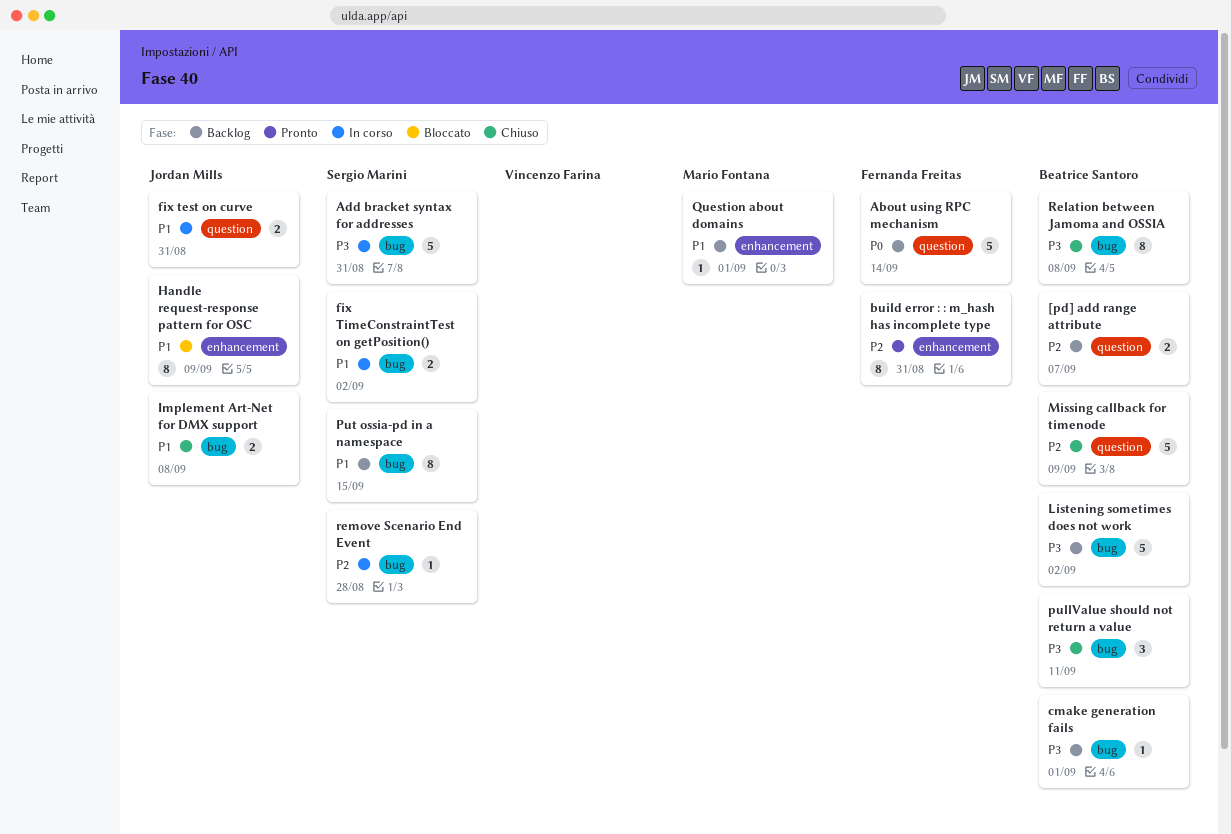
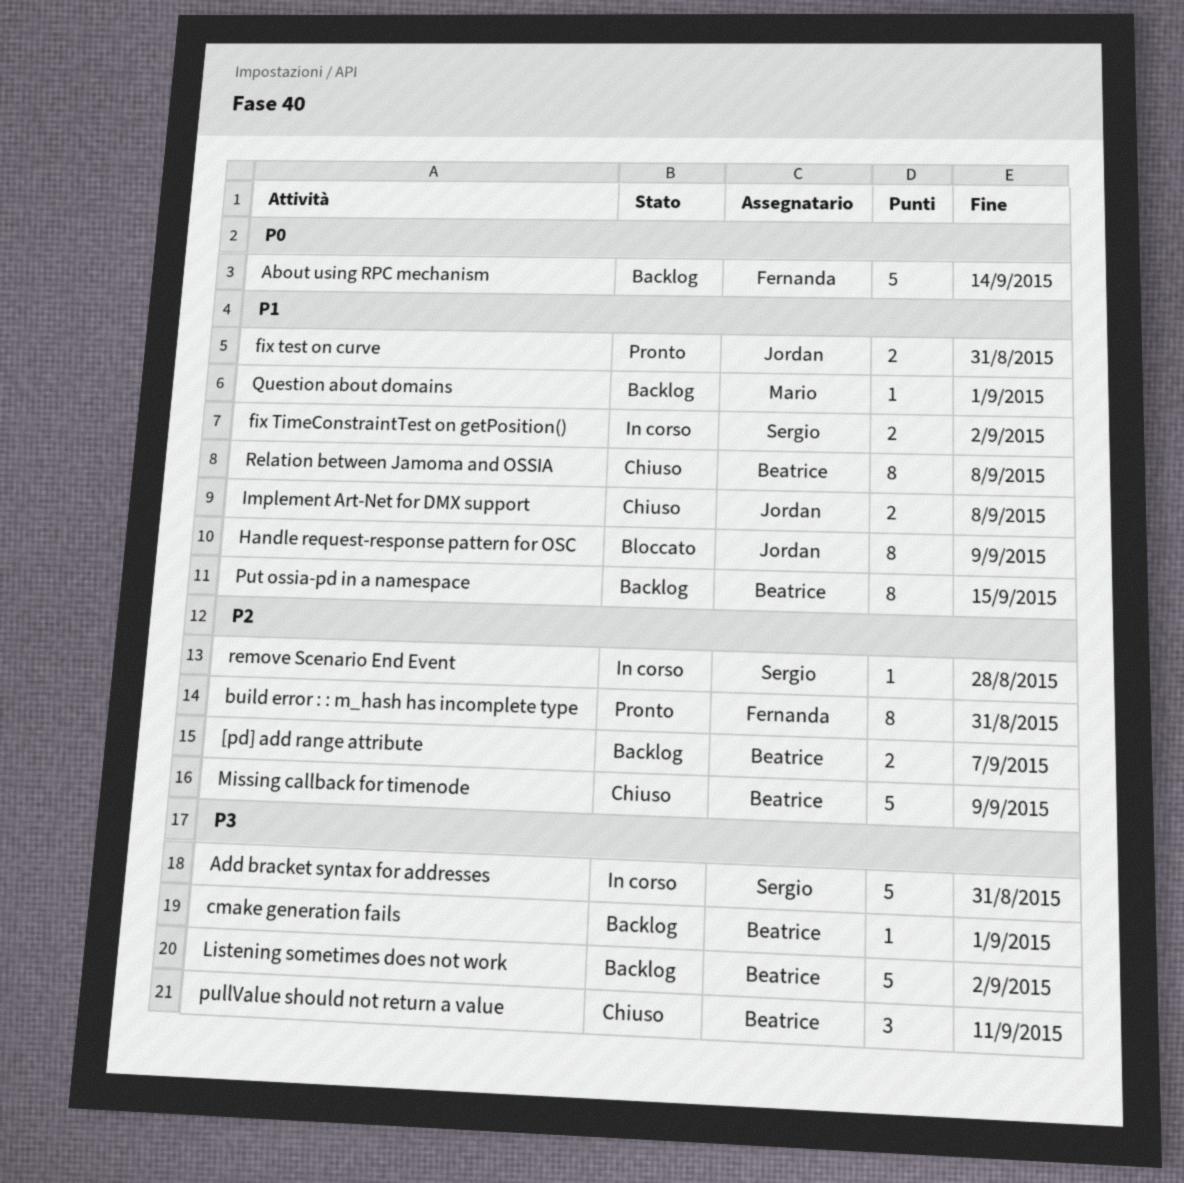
fix test on curve, status: In corso -> Pronto
Put ossia-pd in a namespace, owner: Sergio Marini -> Beatrice Santoro
Relation between Jamoma and OSSIA, priority: P3 -> P1

